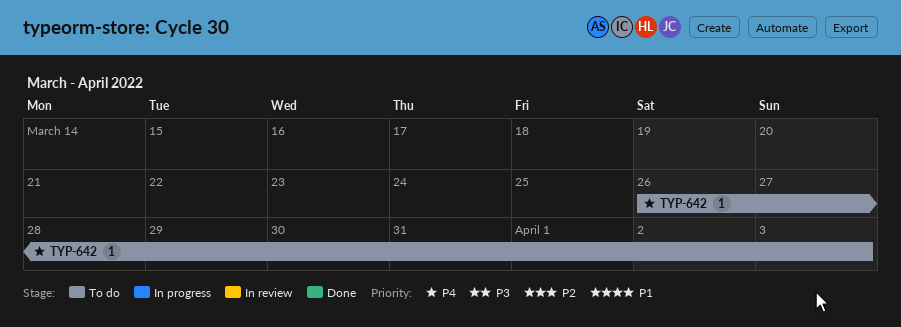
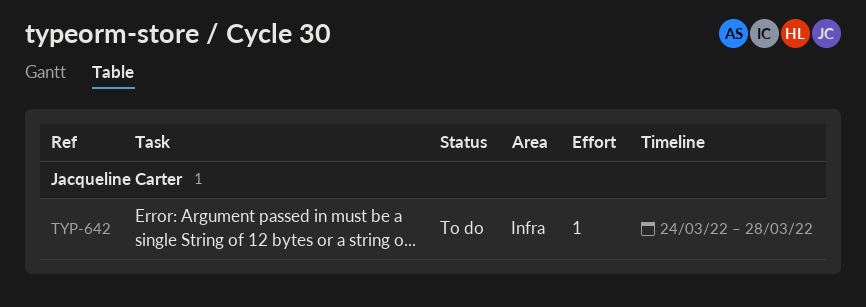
TYP-642, start: Mar 26 -> Mar 24
TYP-642, due: Apr 3 -> Mar 28

